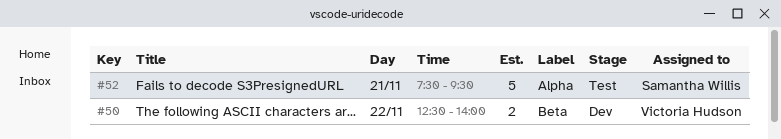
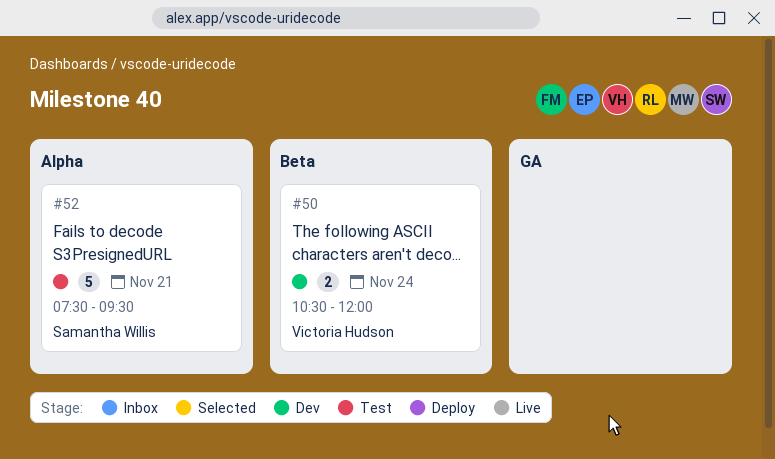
#50, day: Nov 22 -> Nov 24
#50, begins: 12:30 -> 10:30
#50, ends: 14:00 -> 12:00

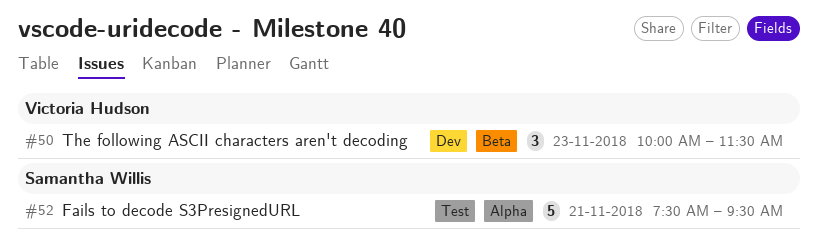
#50, estimate: 2 -> 3
#50, day: Nov 24 -> Nov 23
#50, begins: 10:30 -> 10:00
#50, ends: 12:00 -> 11:30

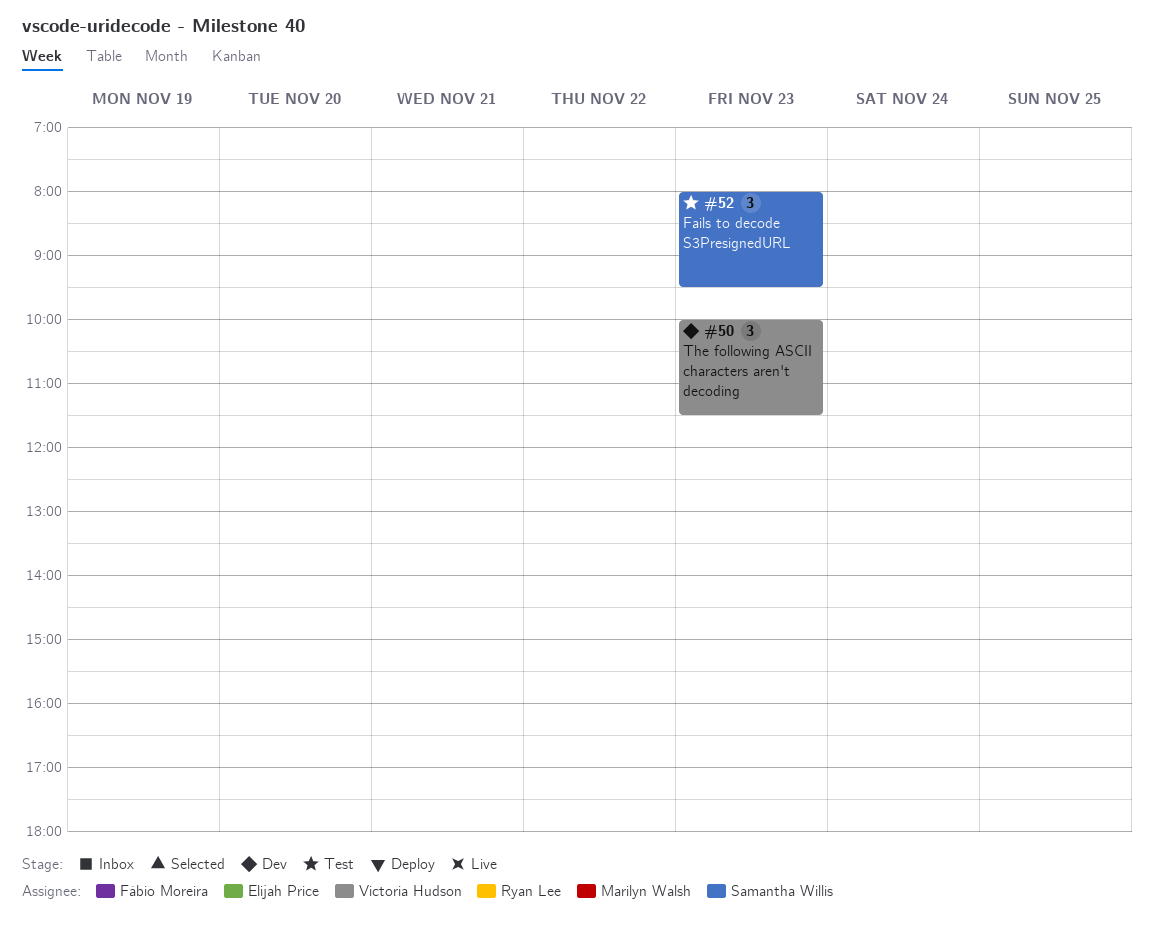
#52, estimate: 5 -> 3
#52, day: Nov 21 -> Nov 23
#52, begins: 07:30 -> 08:00

